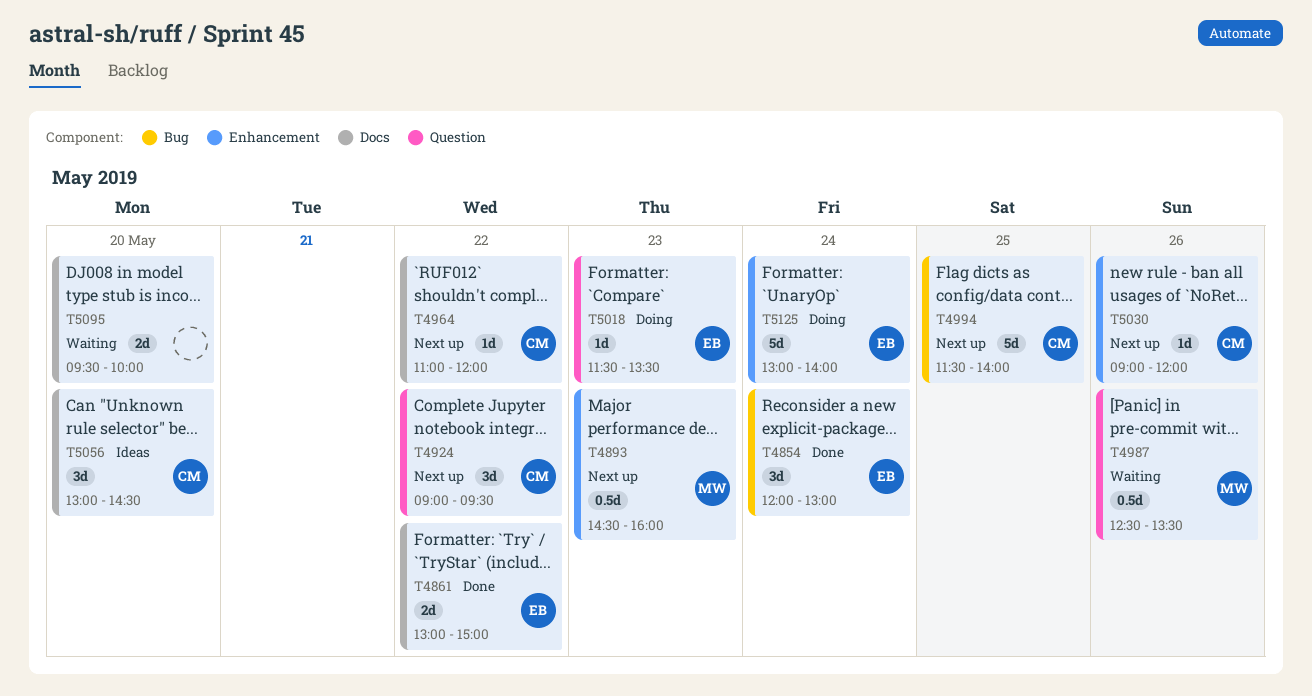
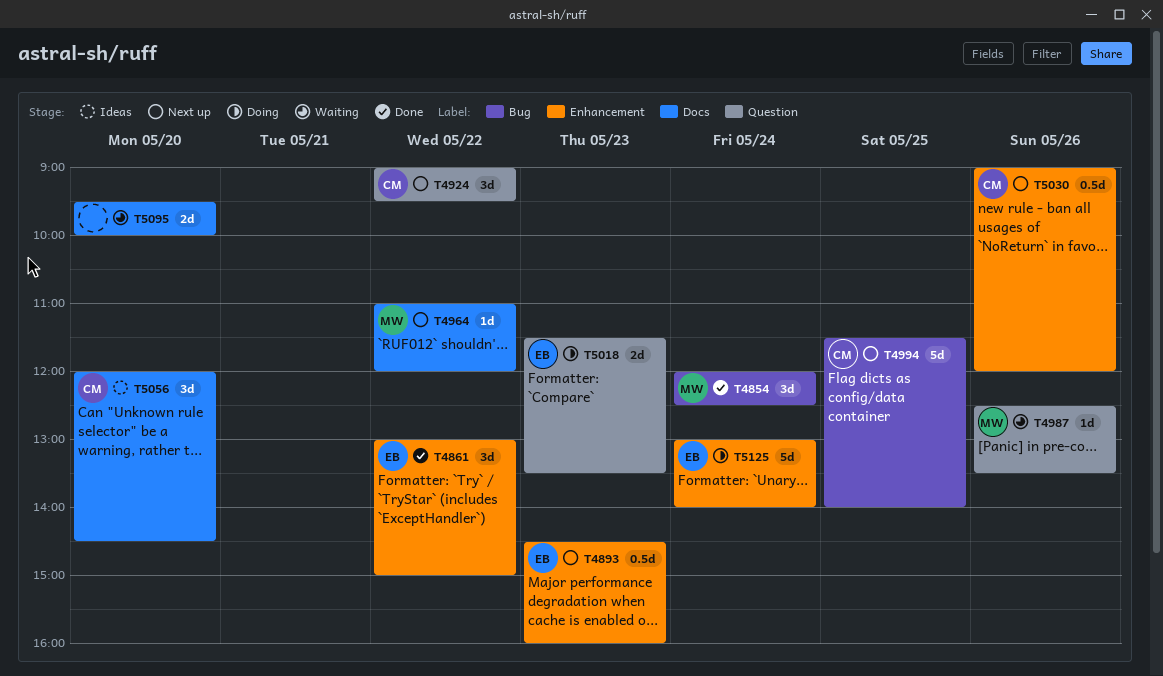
T4854, owner: EB -> MW
T4854, ends: 13:00 -> 12:30
T4861, label: Docs -> Enhancement
T4861, estimate: 2d -> 3d
T4893, owner: MW -> EB
T4964, owner: CM -> MW
T4987, estimate: 0.5d -> 1d
T5018, estimate: 1d -> 2d
T5030, estimate: 1d -> 0.5d
T5056, begins: 13:00 -> 12:00

